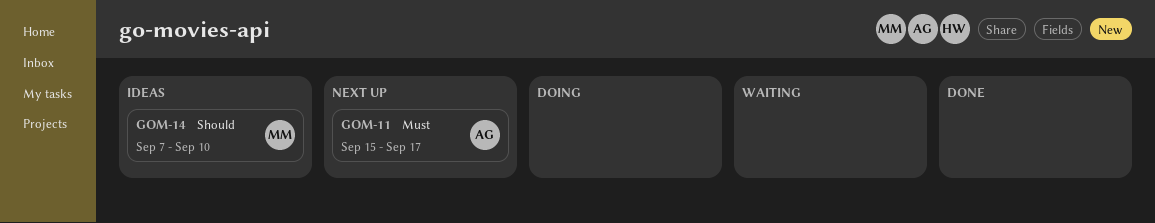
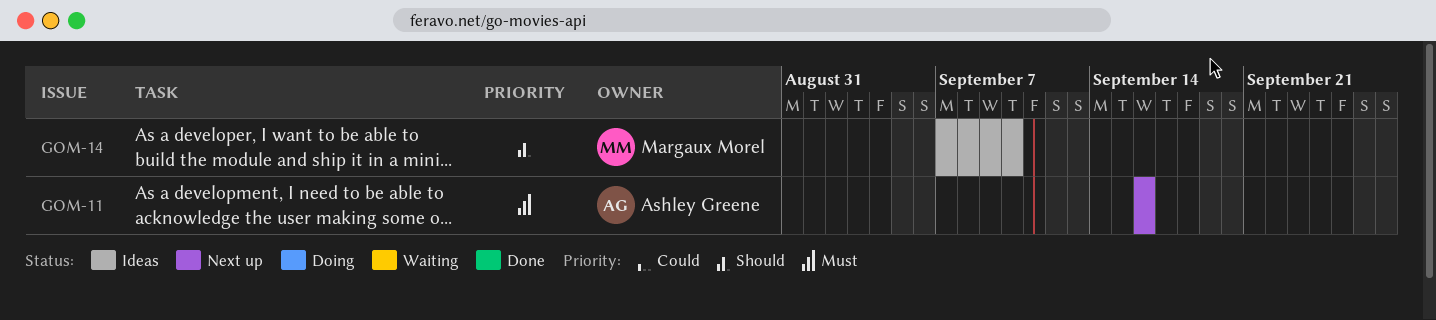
GOM-11, start: Sep 15 -> Sep 16
GOM-11, due: Sep 17 -> Sep 16

